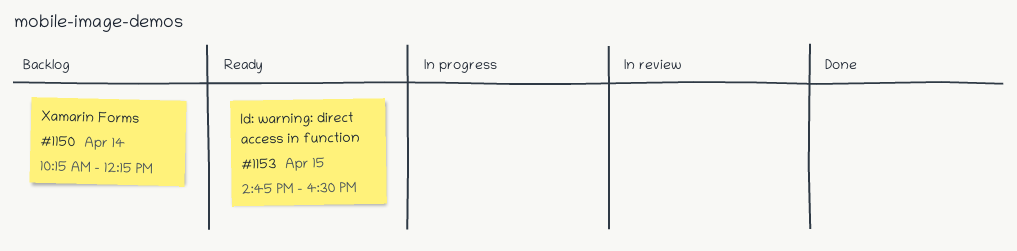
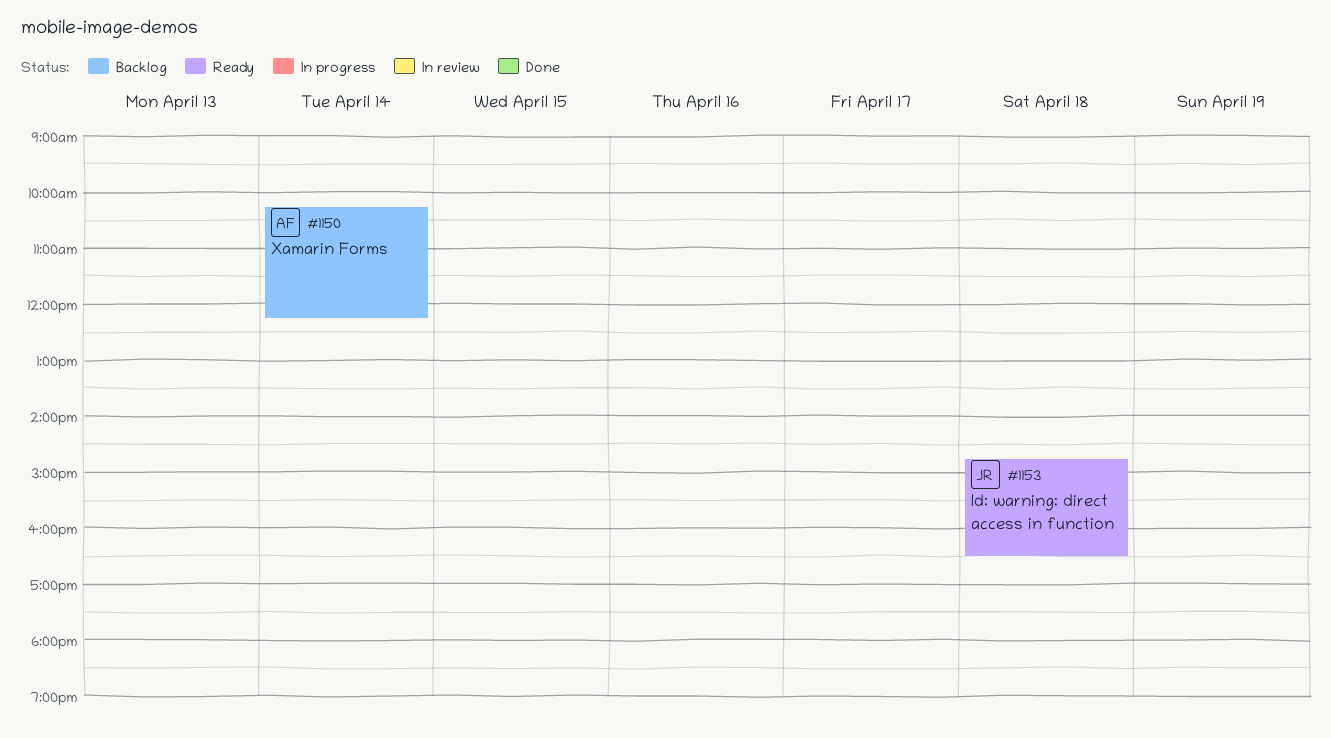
#1153, day: Apr 15 -> Apr 18

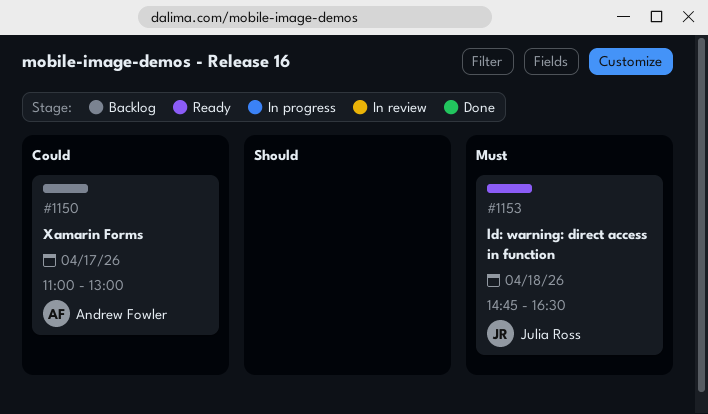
#1150, day: Apr 14 -> Apr 17
#1150, begins: 10:15 -> 11:00
#1150, ends: 12:15 -> 13:00

